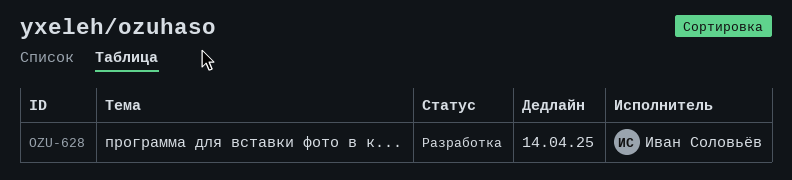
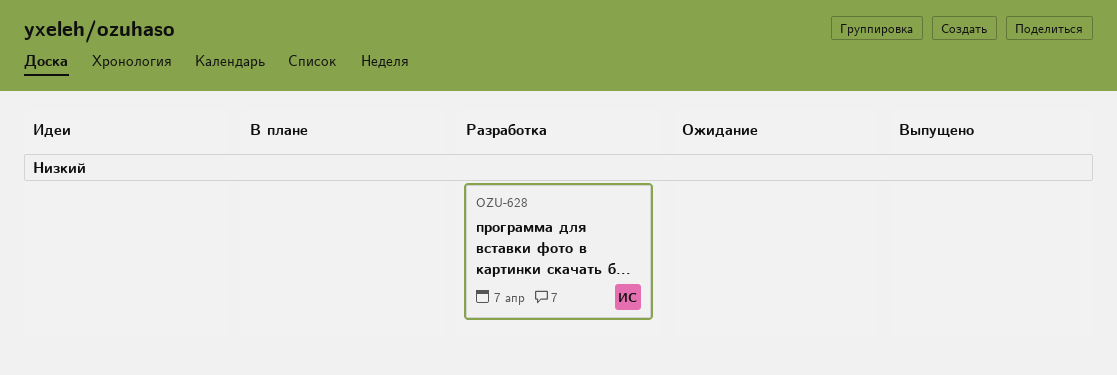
OZU-628, due: Apr 14 -> Apr 7

